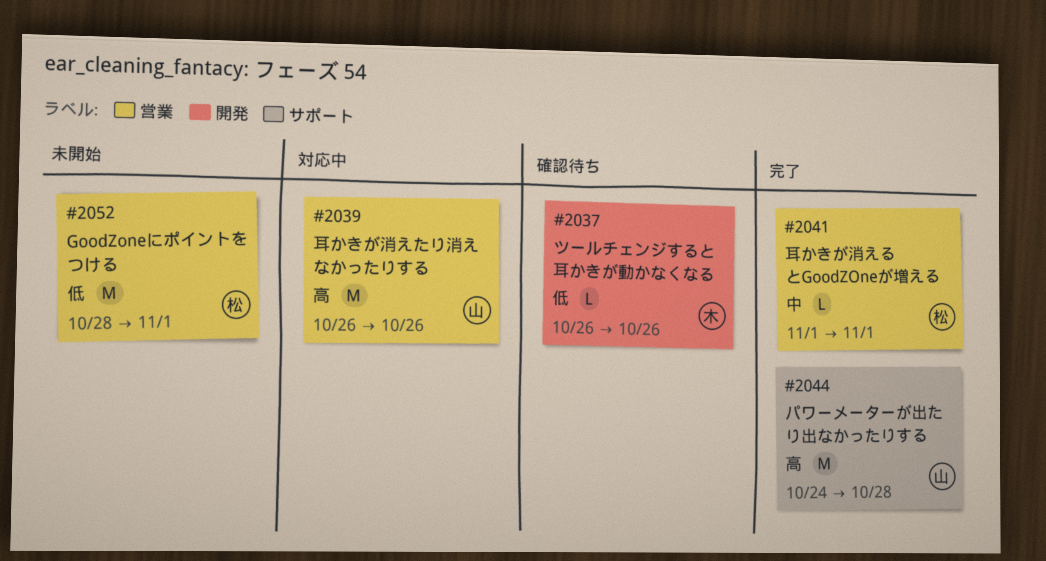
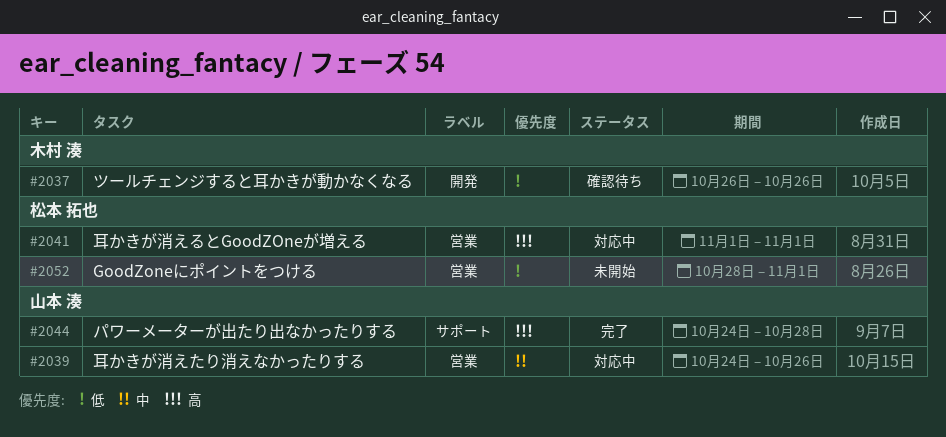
#2039, priority: 高 -> 中
#2039, start: Oct 26 -> Oct 24
#2041, status: 完了 -> 対応中
#2041, priority: 中 -> 高

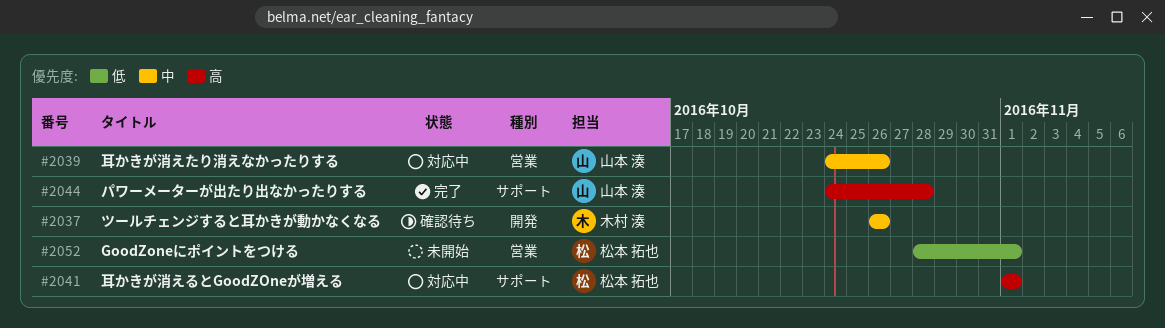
#2037, priority: 低 -> 中
#2041, label: 営業 -> サポート

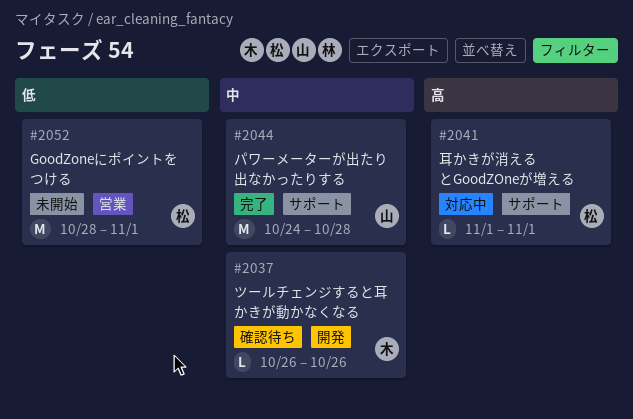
#2039: present -> none
#2044, priority: 高 -> 中

